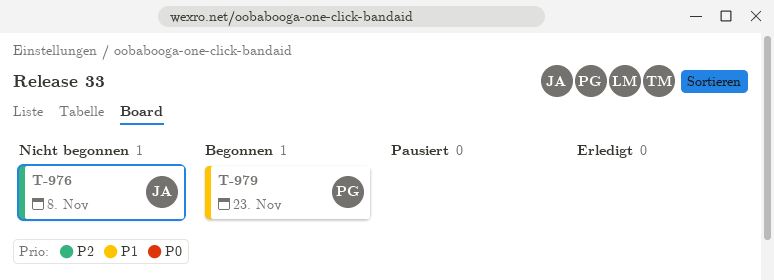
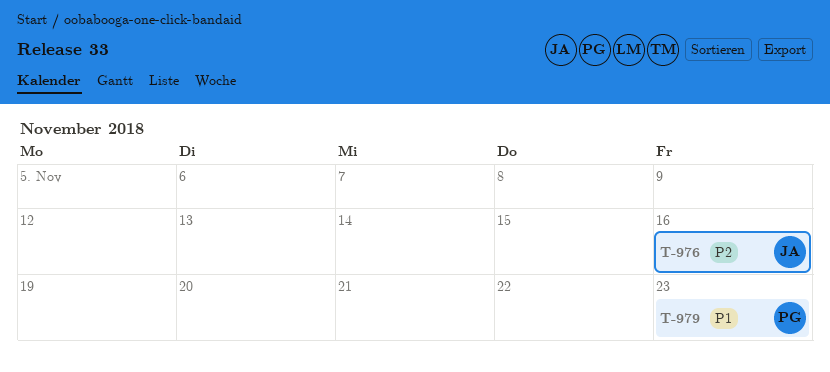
T-976, due: Nov 8 -> Nov 16

